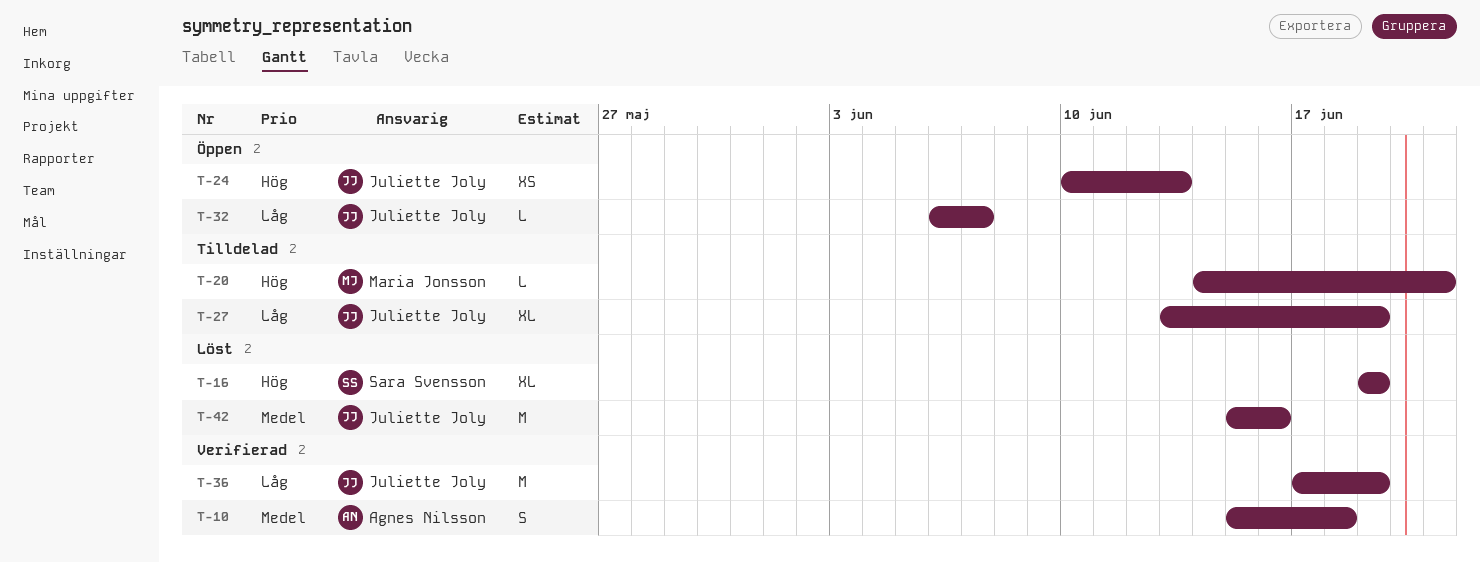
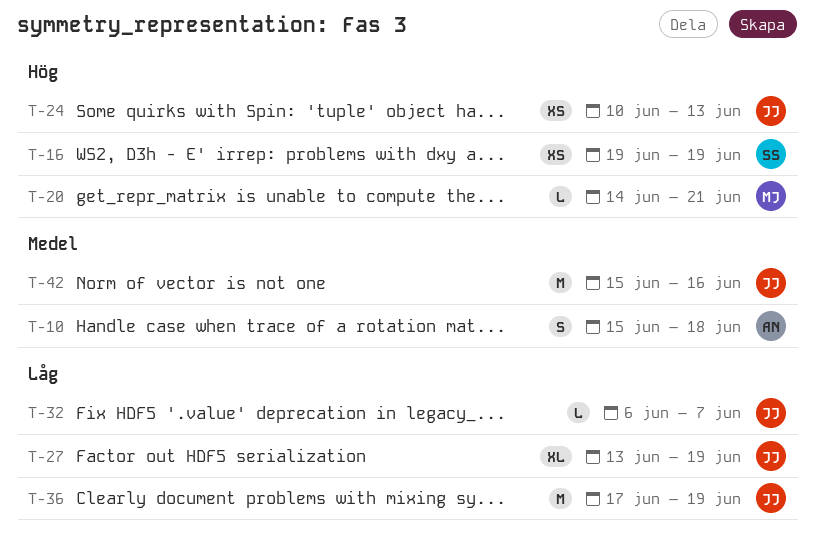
T-16, estimate: XL -> XS

